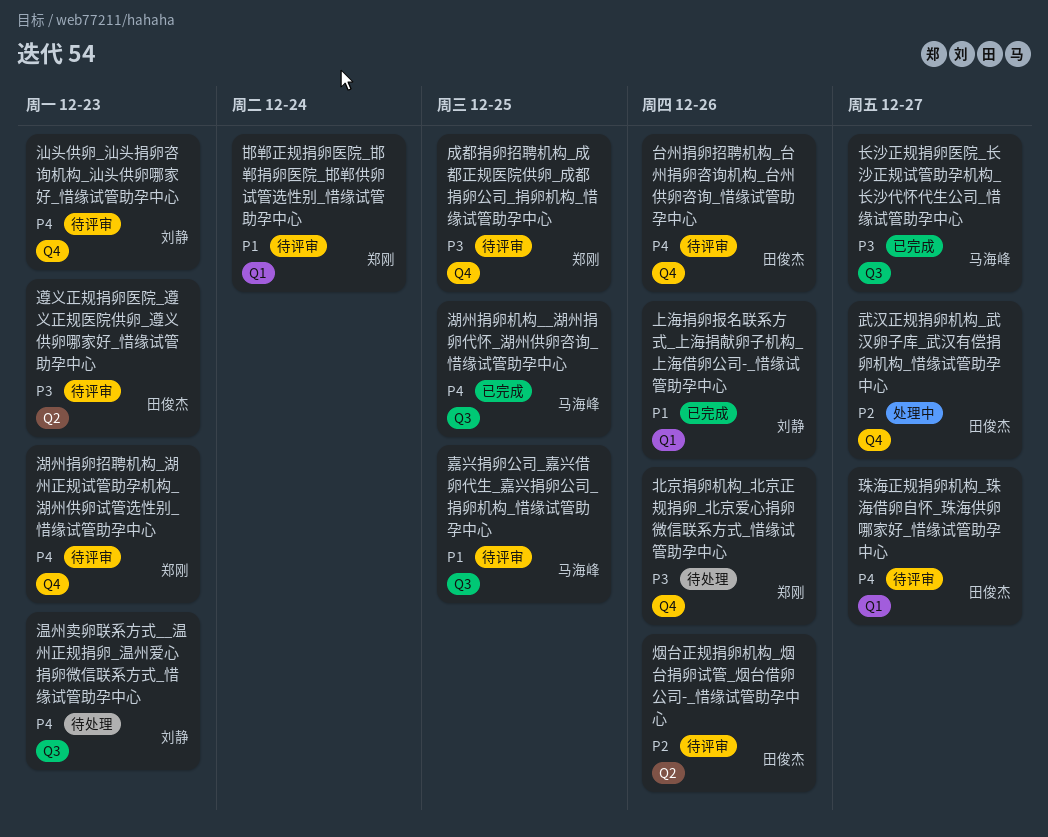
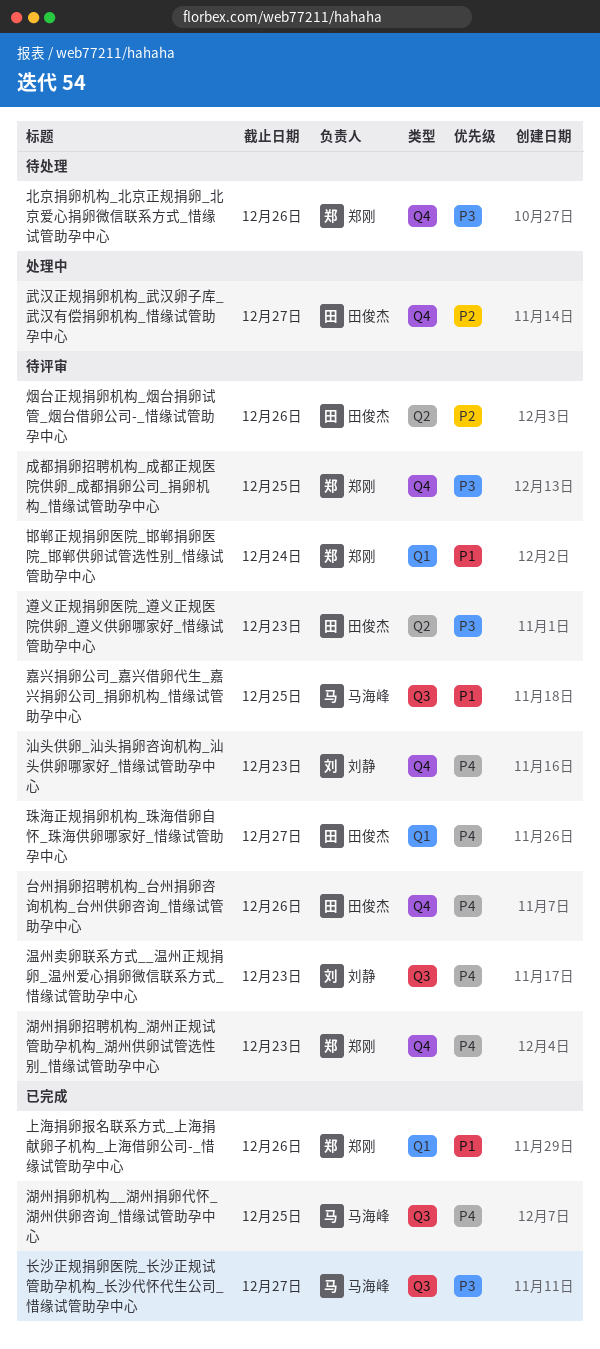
上海捐卵报名联系方式_上海捐献卵子机构_上海借卵公司-_惜缘试管助孕中心, owner: 刘静 -> 郑刚
温州卖卵联系方式__温州正规捐卵_温州爱心捐卵微信联系方式_惜缘试管助孕中心, status: 待处理 -> 待评审

